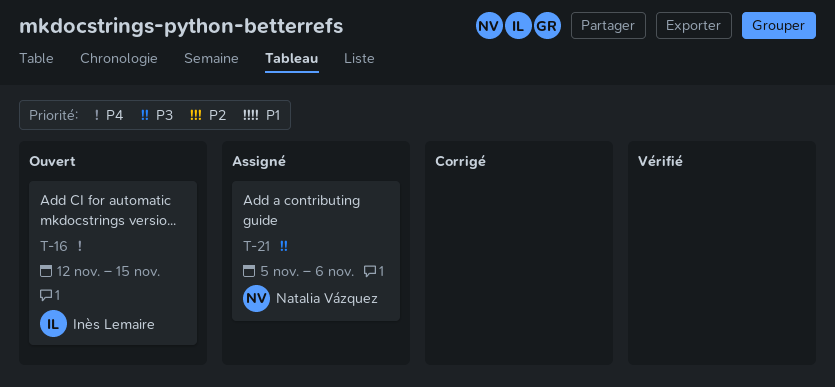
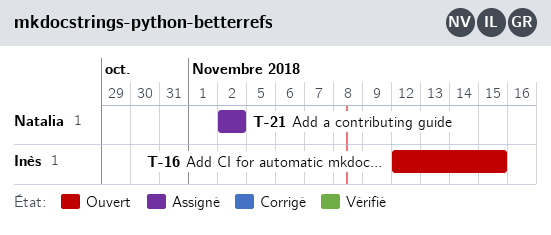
T-21, start: Nov 5 -> Nov 2
T-21, due: Nov 6 -> Nov 2

